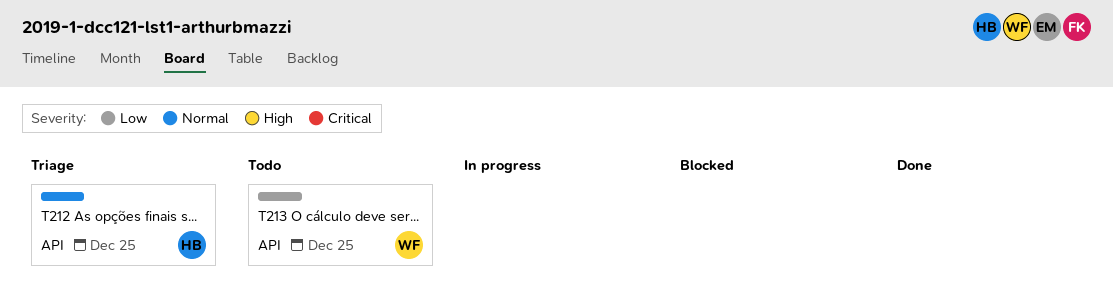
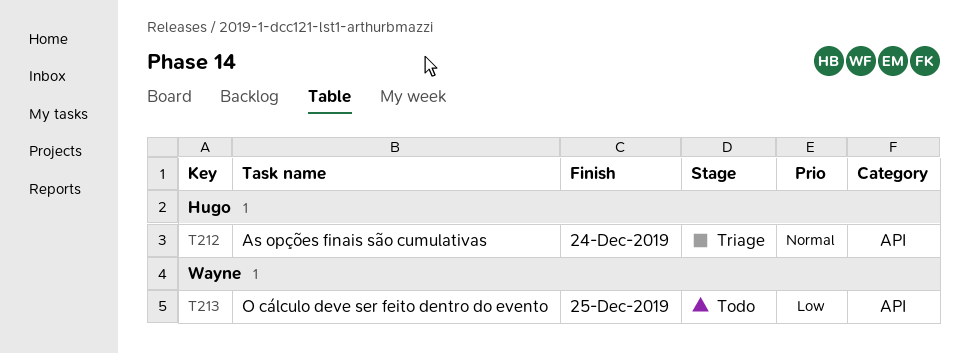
T212, due: Dec 25 -> Dec 24

